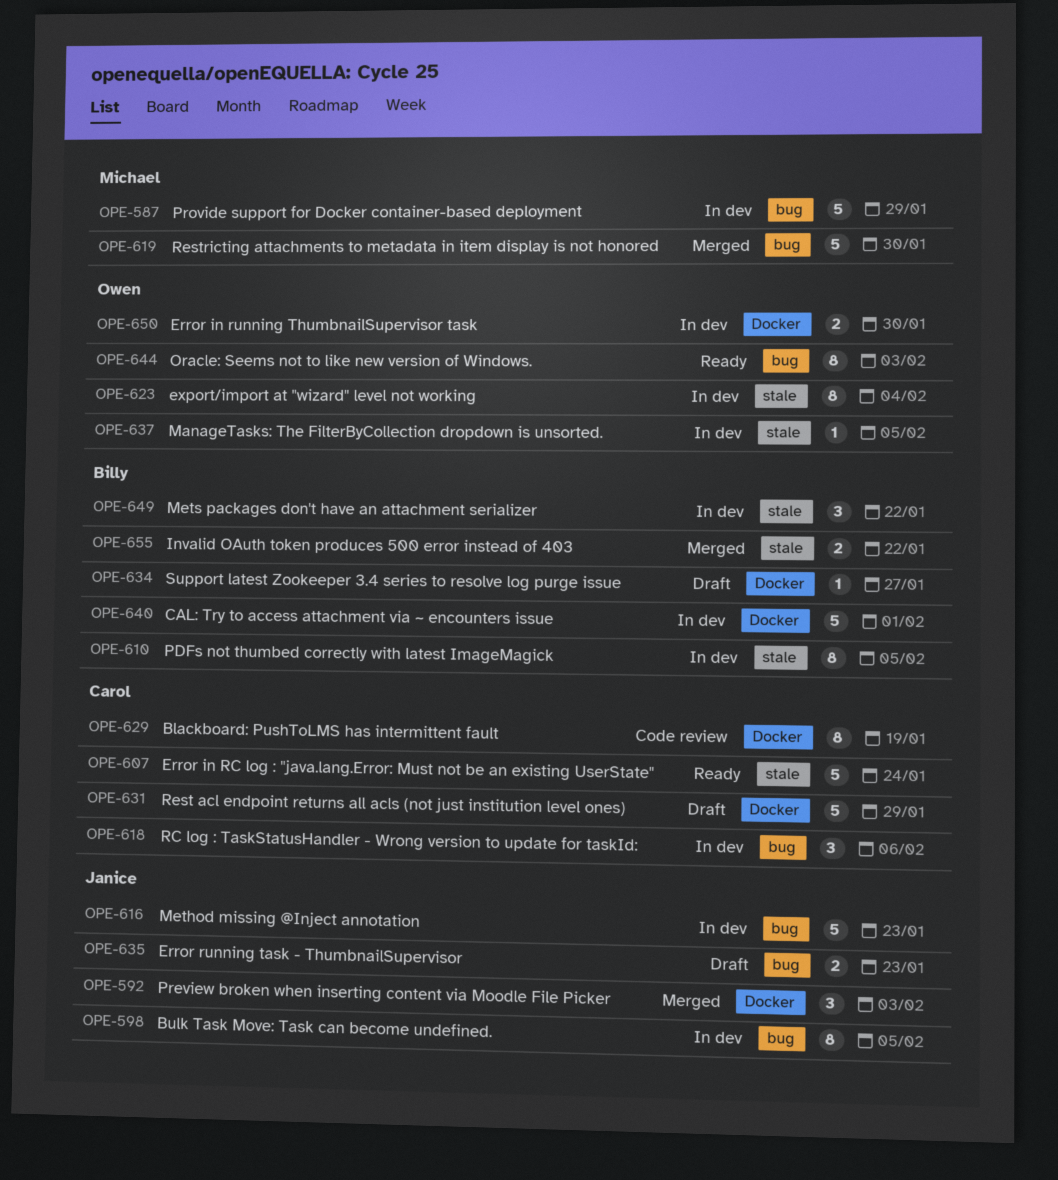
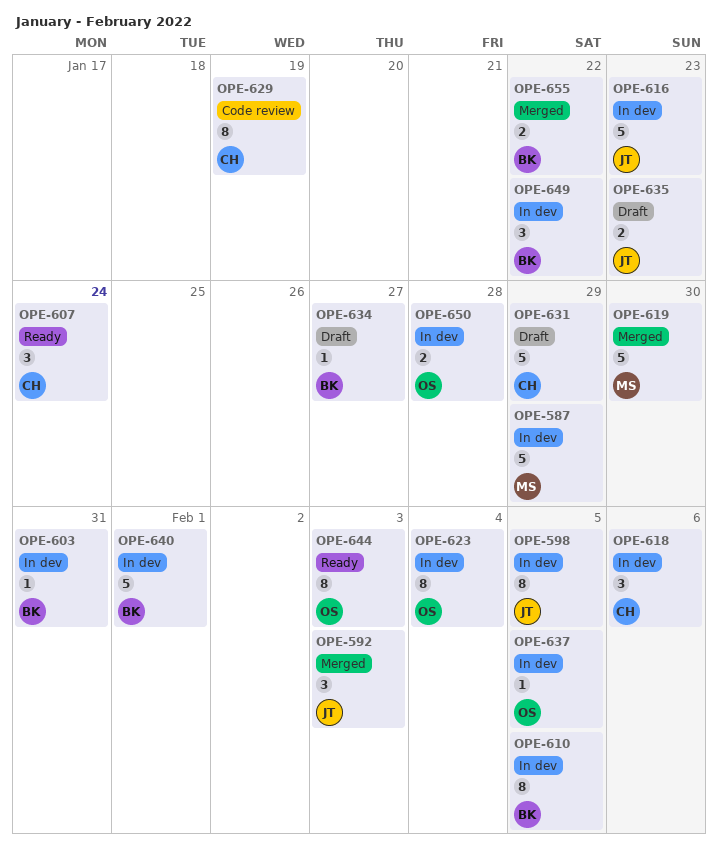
OPE-603: none -> present
OPE-607, estimate: 5 -> 3
OPE-650, due: Jan 30 -> Jan 28

